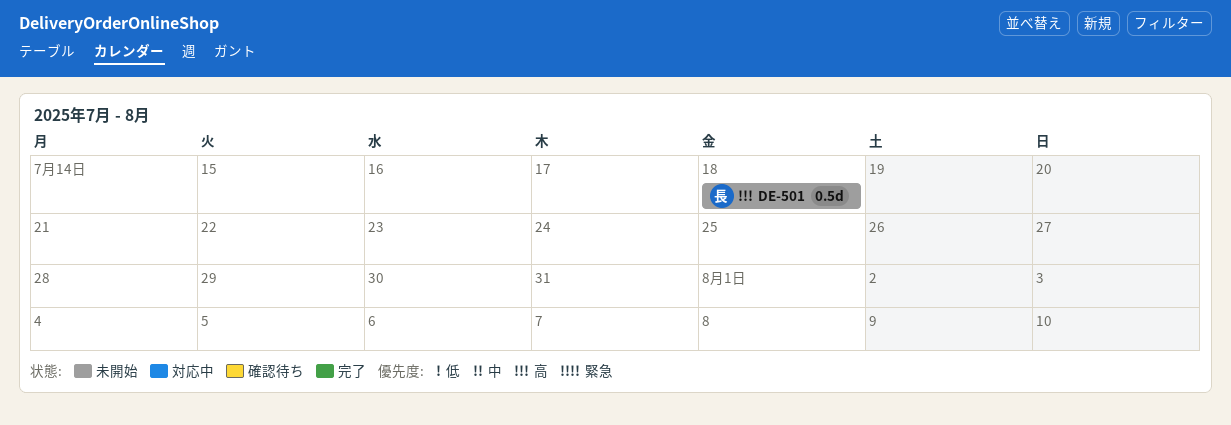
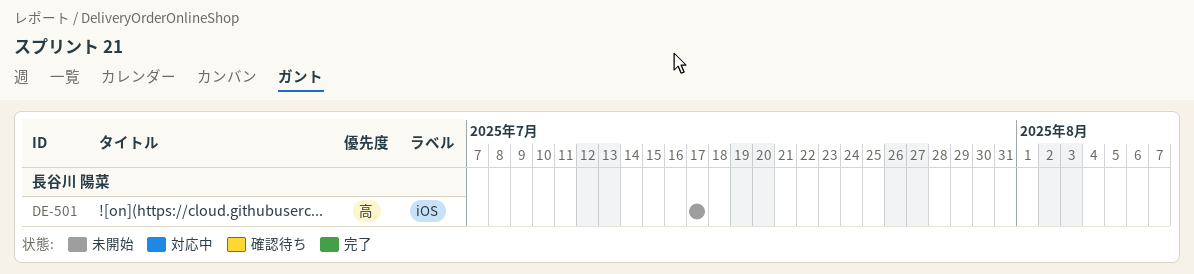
DE-501, start: Jul 18 -> Jul 17
DE-501, due: Jul 18 -> Jul 17

